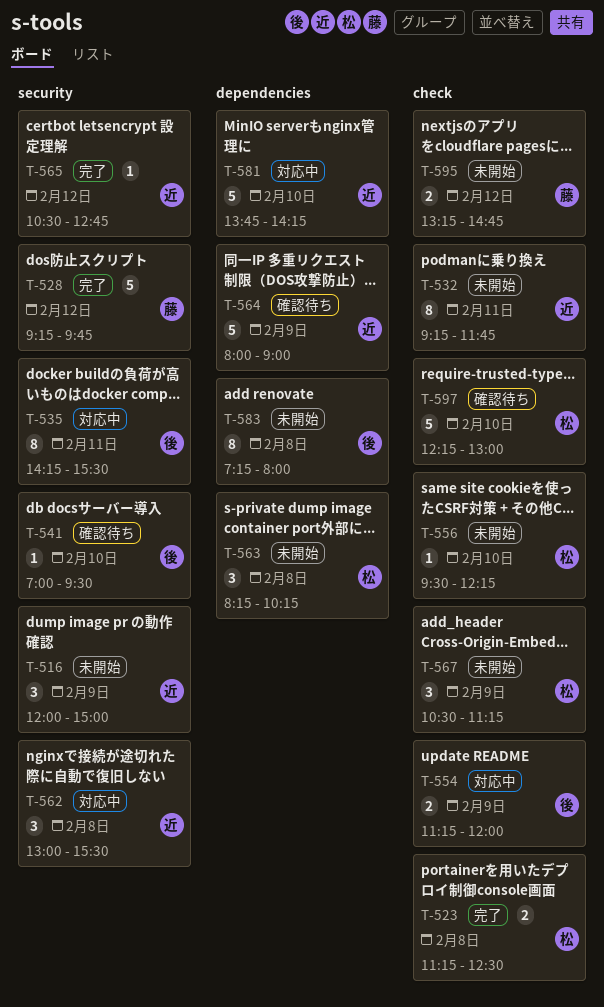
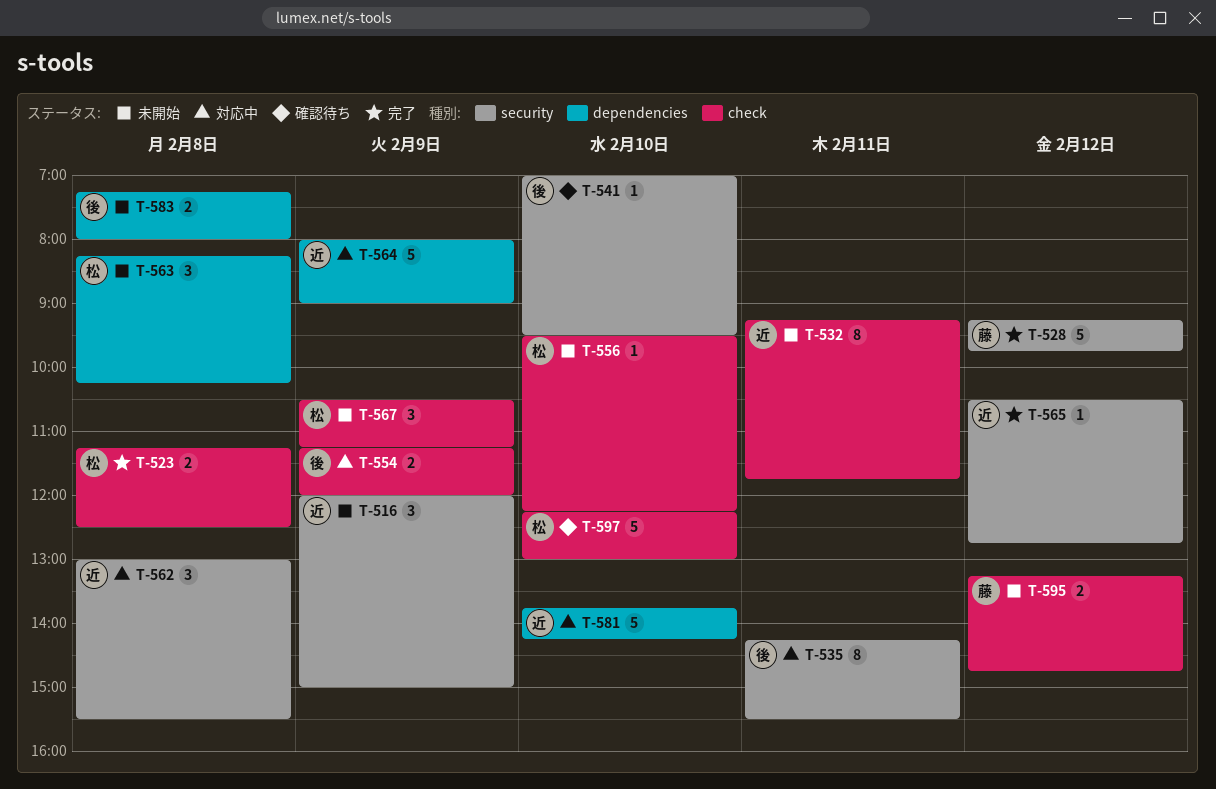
T-564, status: 確認待ち -> 対応中
T-583, estimate: 8 -> 2

